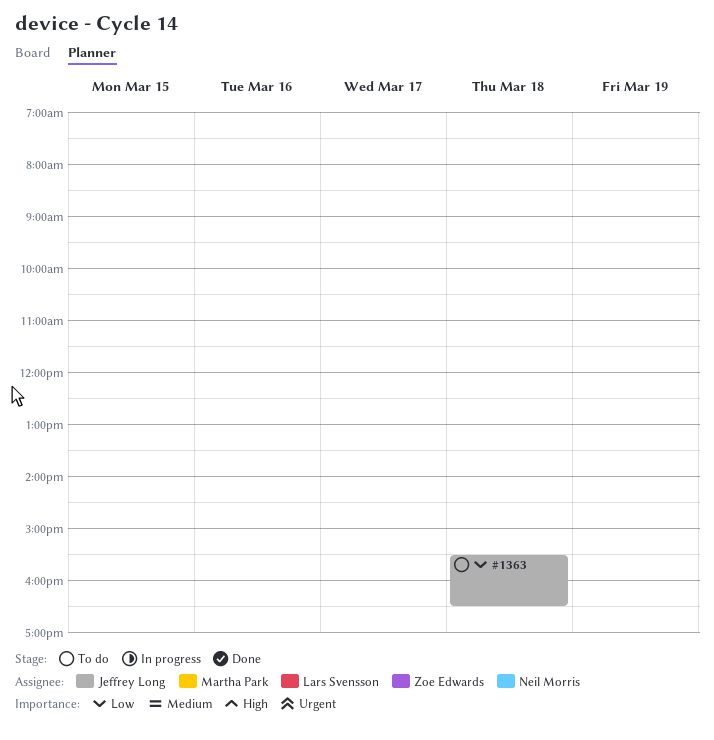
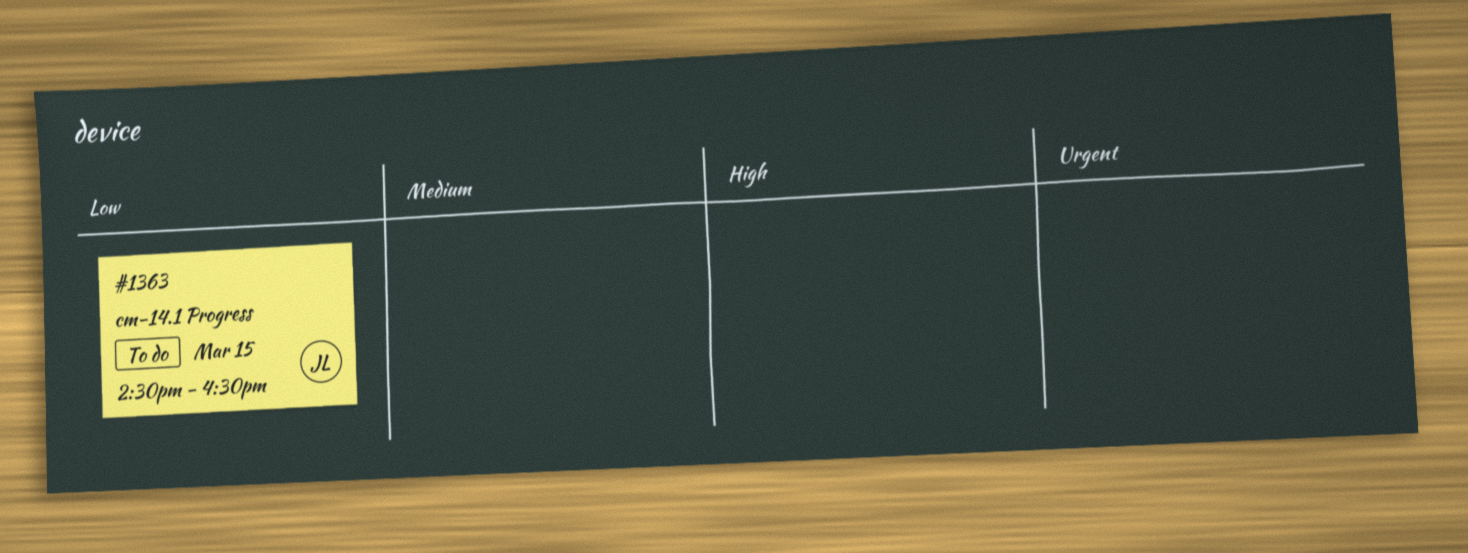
#1363, day: Mar 18 -> Mar 15
#1363, begins: 15:30 -> 14:30

